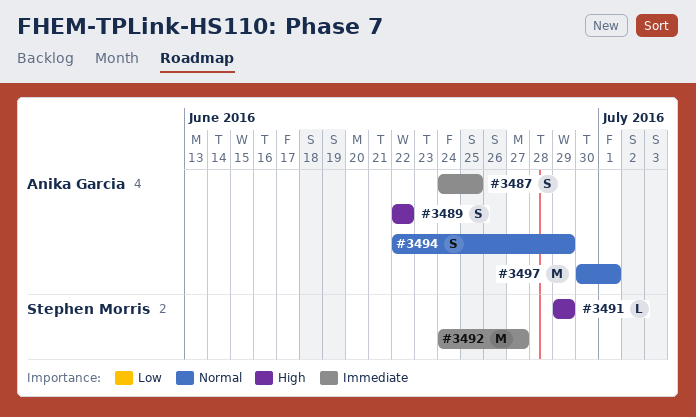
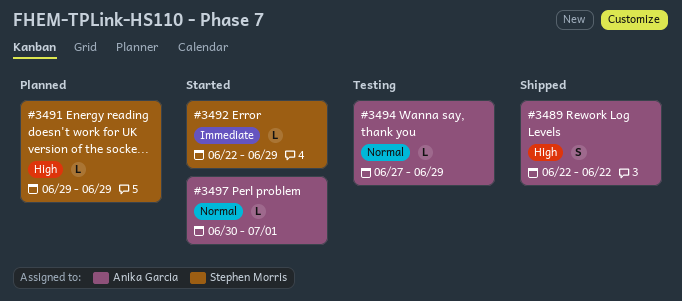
#3487: present -> none
#3492, estimate: M -> L
#3492, start: Jun 24 -> Jun 22
#3492, due: Jun 27 -> Jun 29
#3494, estimate: S -> L
#3494, start: Jun 22 -> Jun 27
#3497, estimate: M -> L

